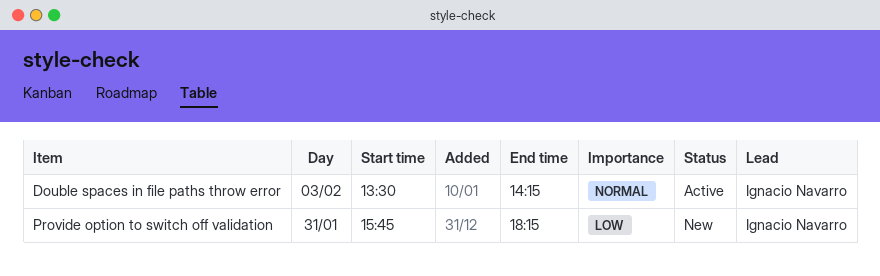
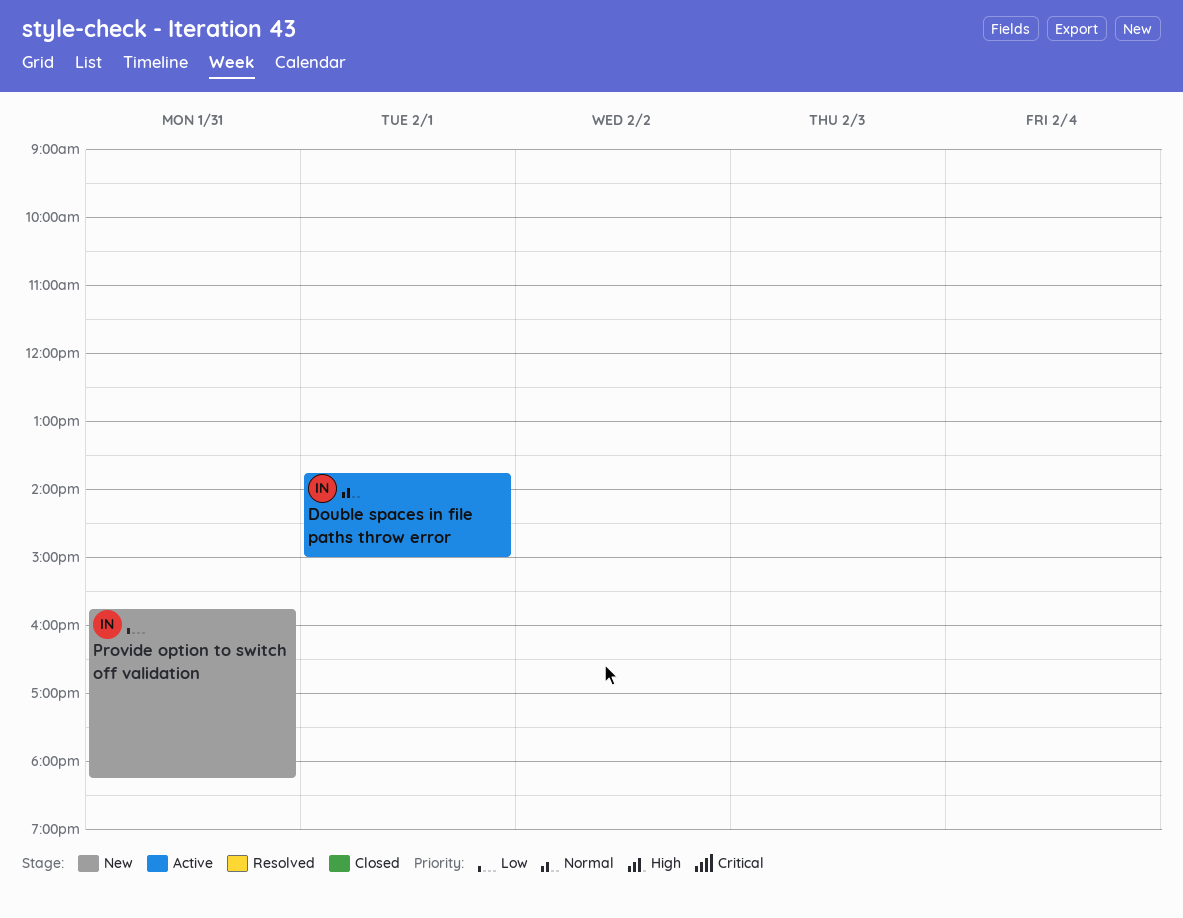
Double spaces in file paths throw error, day: Feb 3 -> Feb 1
Double spaces in file paths throw error, begins: 13:30 -> 13:45
Double spaces in file paths throw error, ends: 14:15 -> 15:00

